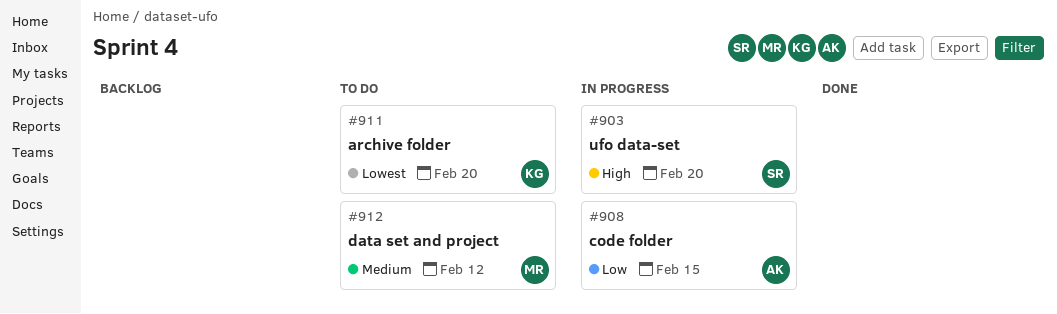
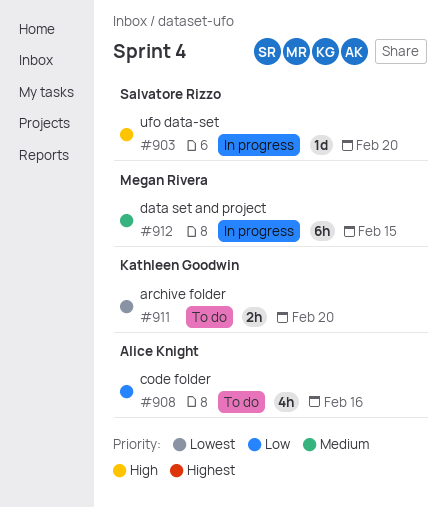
#908, status: In progress -> To do
#908, due: Feb 15 -> Feb 16
#912, status: To do -> In progress
#912, due: Feb 12 -> Feb 15

